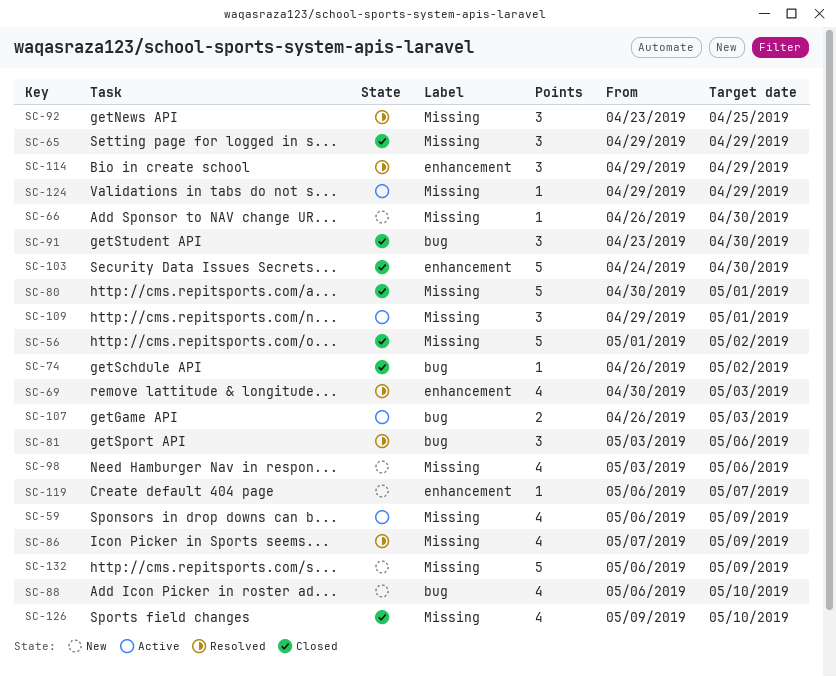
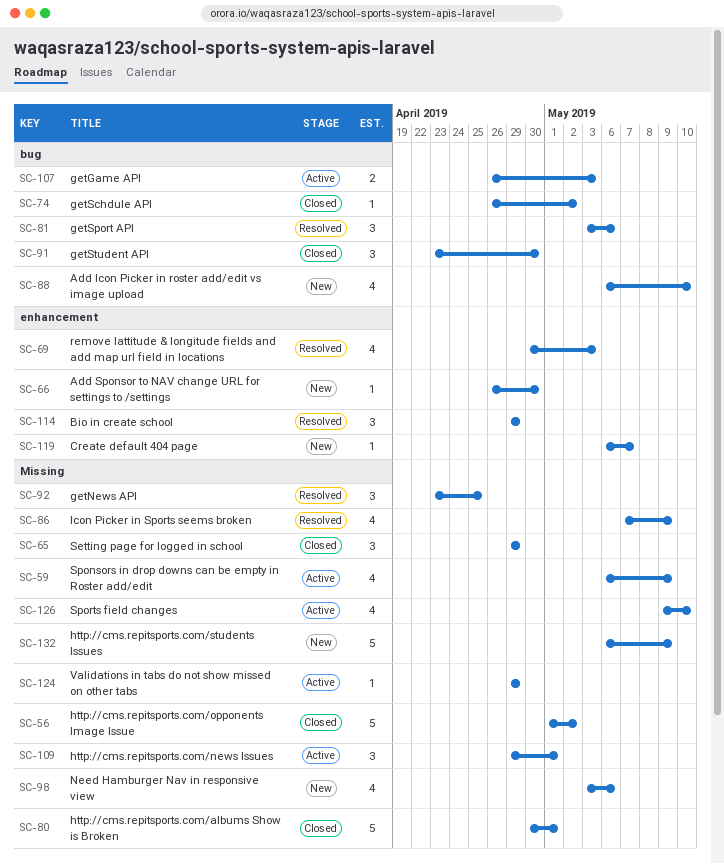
SC-66, label: Missing -> enhancement
SC-103: present -> none
SC-126, status: Closed -> Active

